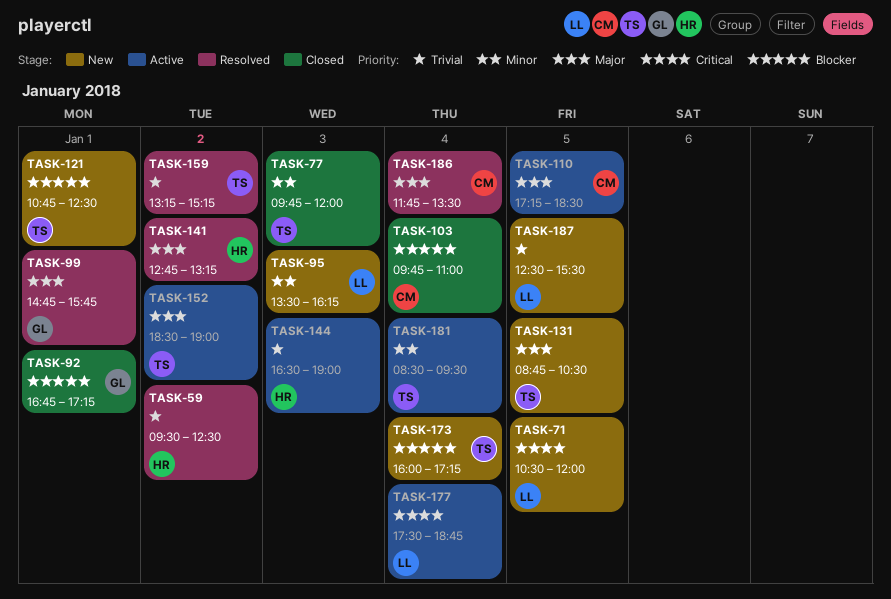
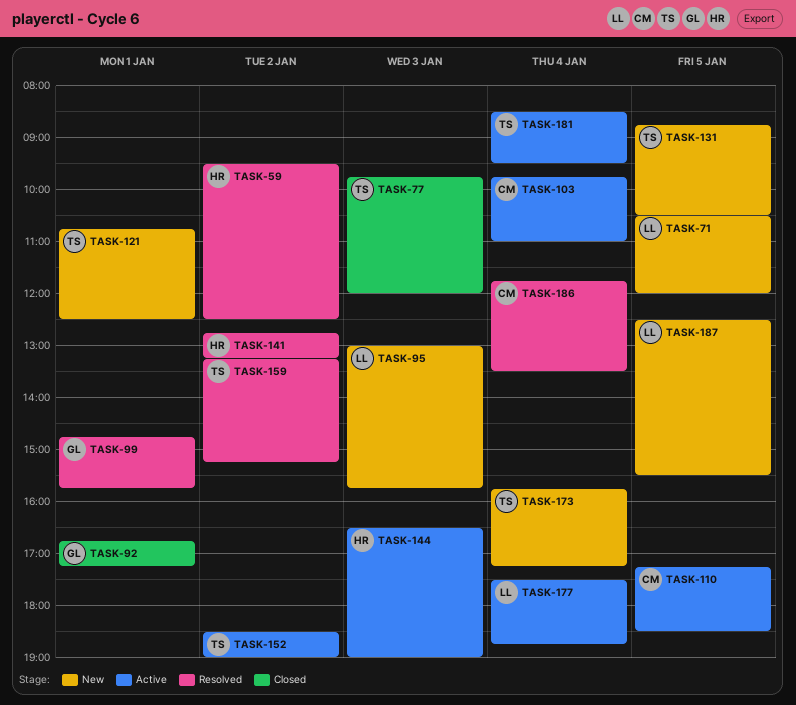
TASK-95, begins: 13:30 -> 13:00
TASK-95, ends: 16:15 -> 15:45
TASK-103, status: Closed -> Active
TASK-173, begins: 16:00 -> 15:45

